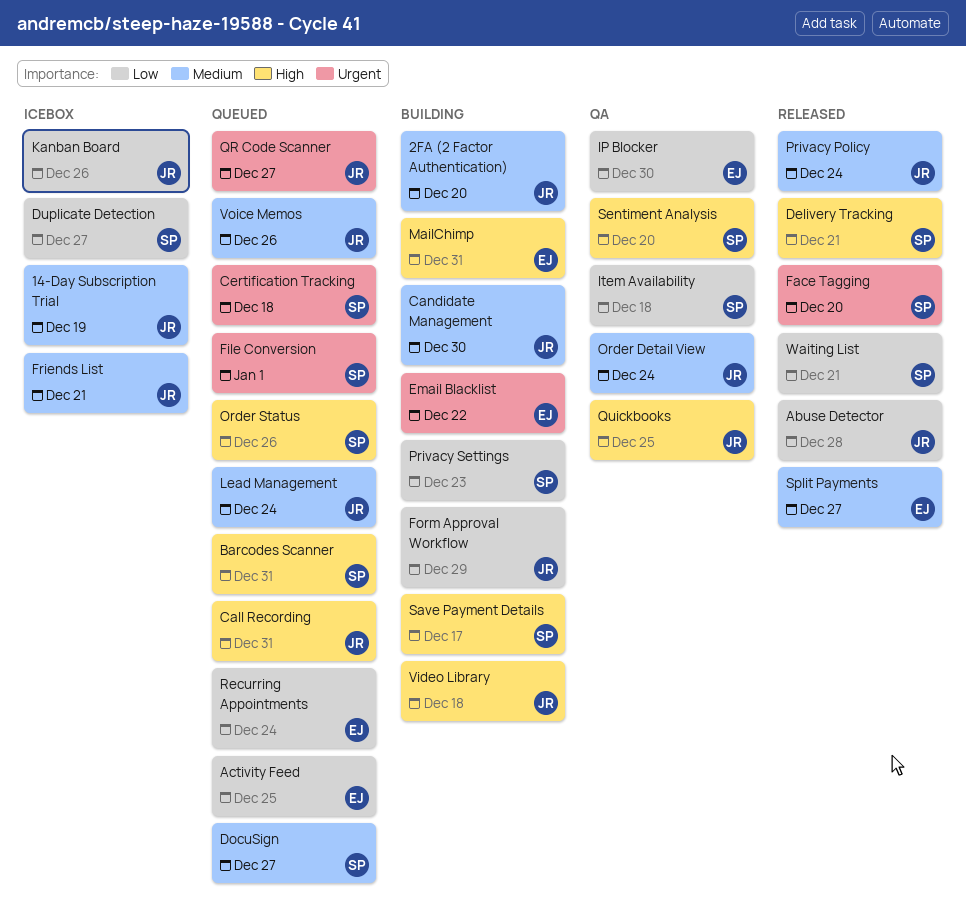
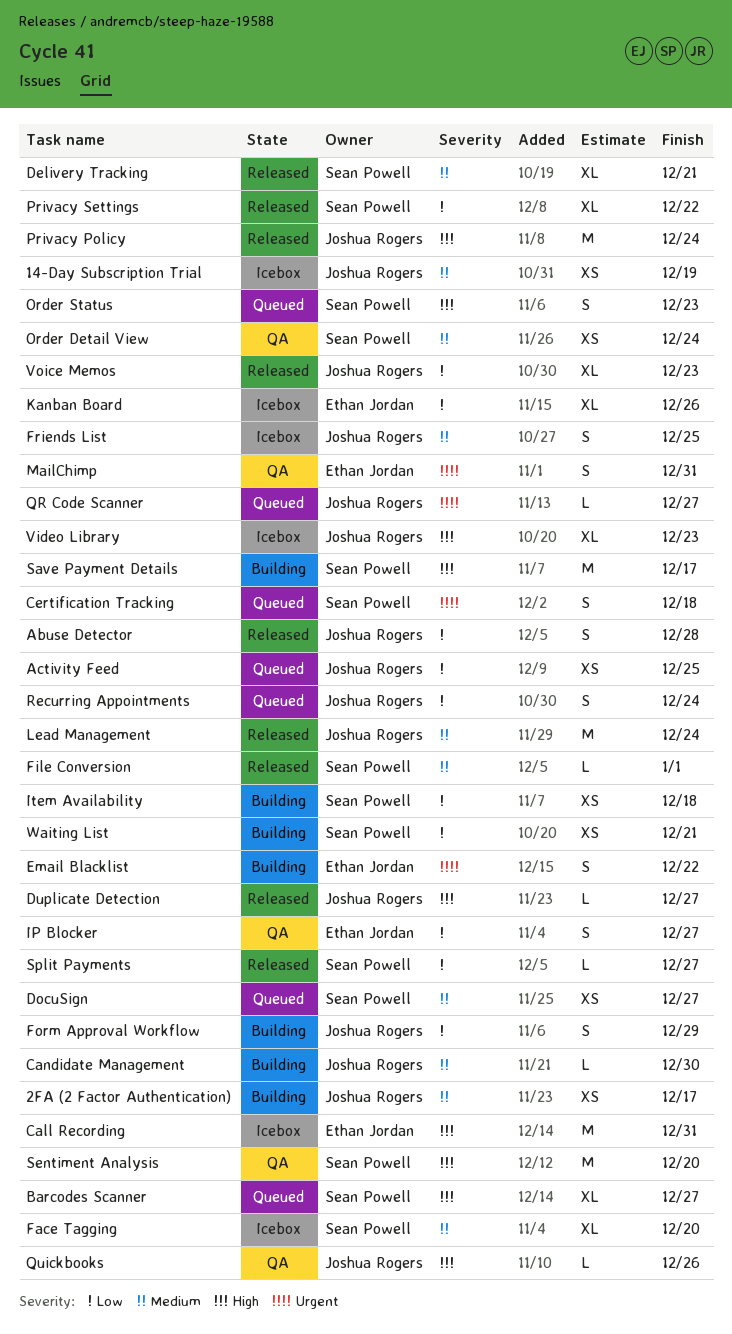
2FA (2 Factor Authentication), due: Dec 20 -> Dec 17
Activity Feed, owner: Ethan Jordan -> Joshua Rogers
Barcodes Scanner, due: Dec 31 -> Dec 27
Call Recording, status: Queued -> Icebox
Call Recording, owner: Joshua Rogers -> Ethan Jordan
Delivery Tracking, priority: High -> Medium
Duplicate Detection, status: Icebox -> Released
Duplicate Detection, owner: Sean Powell -> Joshua Rogers
Duplicate Detection, priority: Low -> High
Face Tagging, status: Released -> Icebox
Face Tagging, priority: Urgent -> Medium
File Conversion, status: Queued -> Released
File Conversion, priority: Urgent -> Medium
Friends List, due: Dec 21 -> Dec 25
IP Blocker, due: Dec 30 -> Dec 27
Item Availability, status: QA -> Building
Kanban Board, owner: Joshua Rogers -> Ethan Jordan
Lead Management, status: Queued -> Released
MailChimp, status: Building -> QA
MailChimp, priority: High -> Urgent
Order Detail View, owner: Joshua Rogers -> Sean Powell
Order Status, due: Dec 26 -> Dec 23
Privacy Policy, priority: Medium -> High
Privacy Settings, status: Building -> Released
Privacy Settings, due: Dec 23 -> Dec 22
Quickbooks, due: Dec 25 -> Dec 26
Recurring Appointments, owner: Ethan Jordan -> Joshua Rogers
Split Payments, owner: Ethan Jordan -> Sean Powell
Split Payments, priority: Medium -> Low
Video Library, status: Building -> Icebox
Video Library, due: Dec 18 -> Dec 23
Voice Memos, status: Queued -> Released
Voice Memos, priority: Medium -> Low
Voice Memos, due: Dec 26 -> Dec 23
Waiting List, status: Released -> Building

